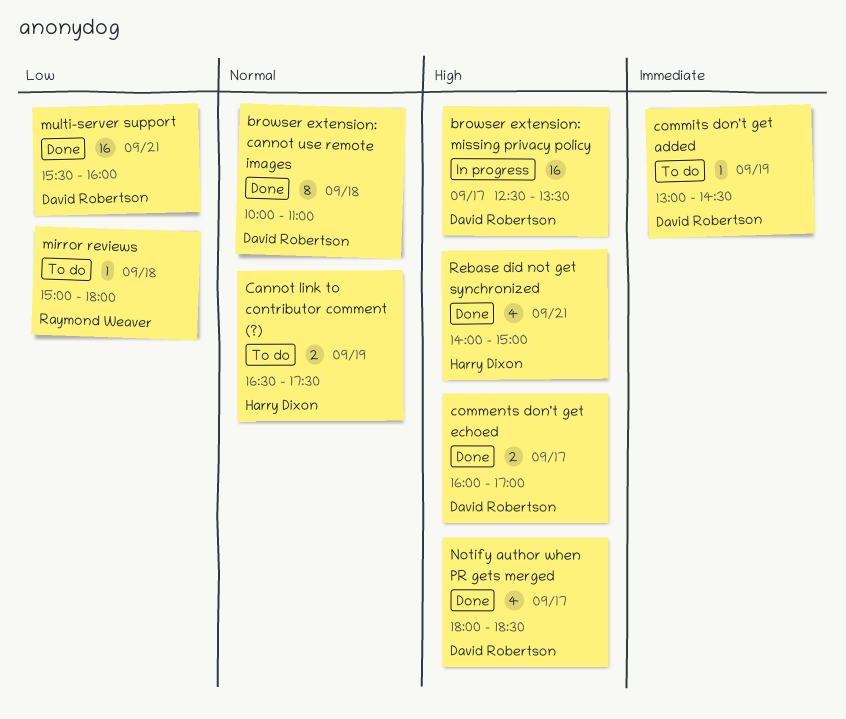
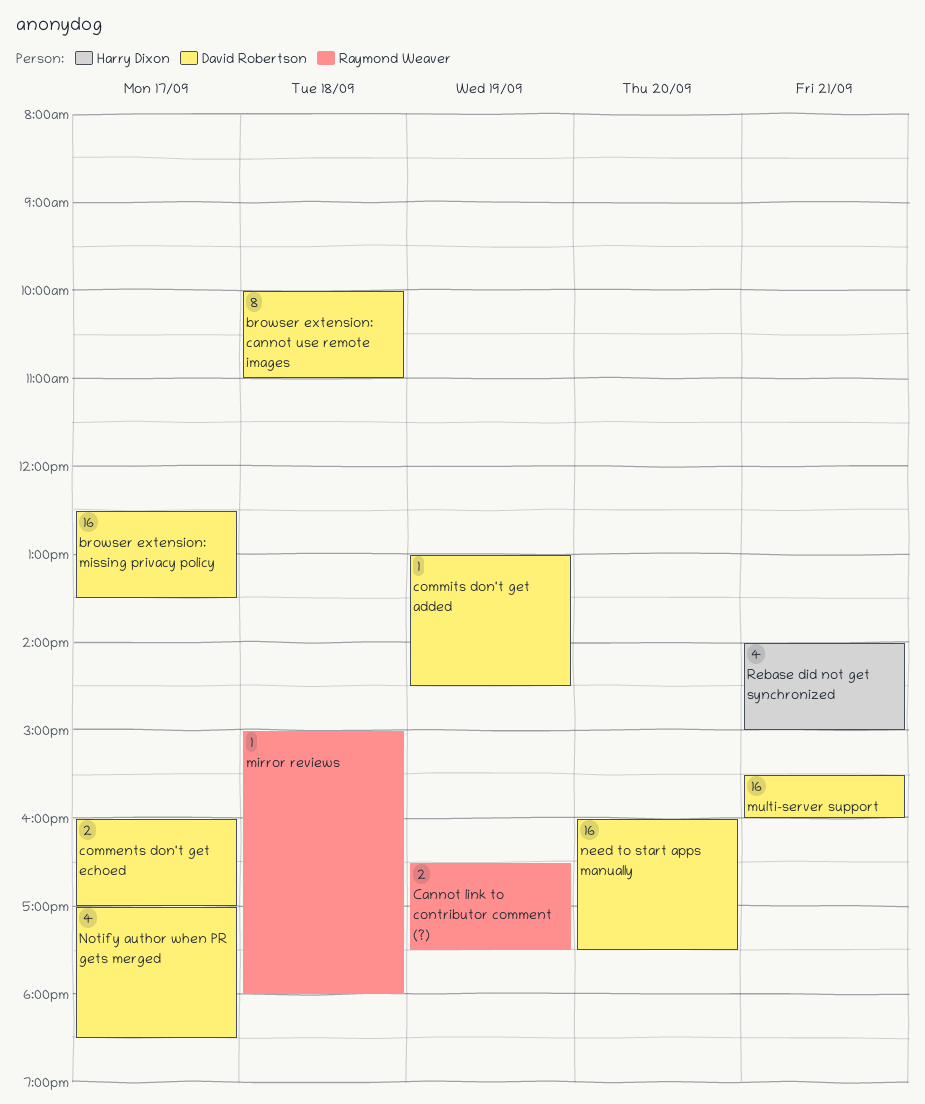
Cannot link to contributor comment (?), owner: Harry Dixon -> Raymond Weaver
need to start apps manually: none -> present
Notify author when PR gets merged, begins: 18:00 -> 17:00

